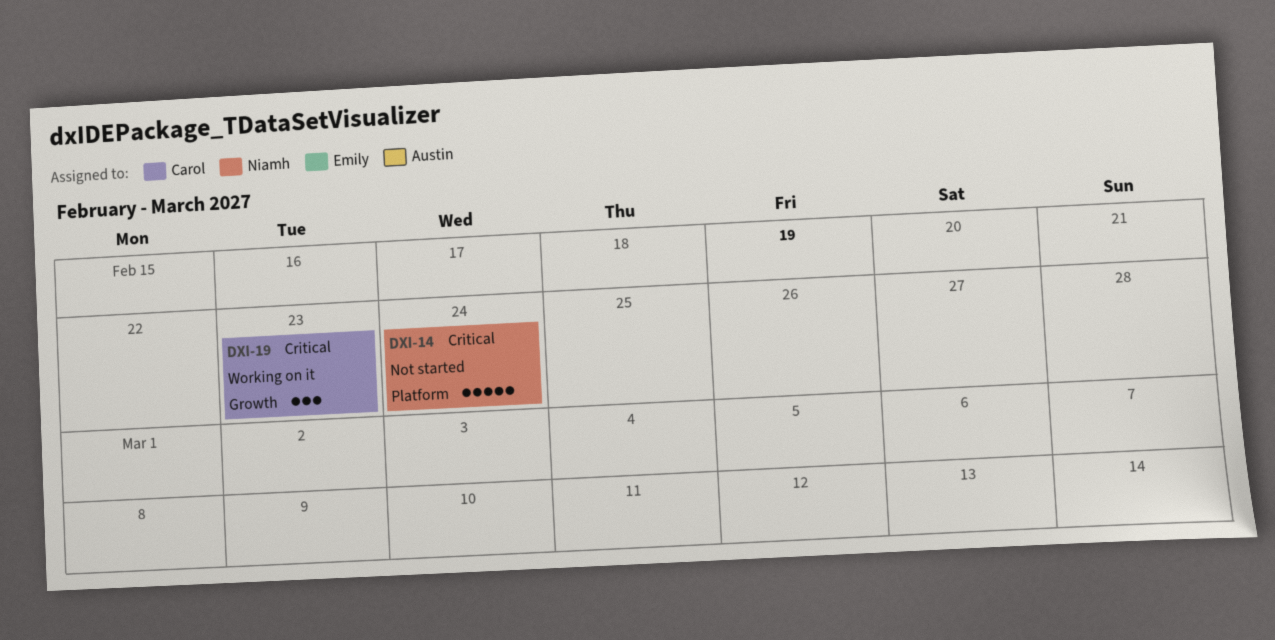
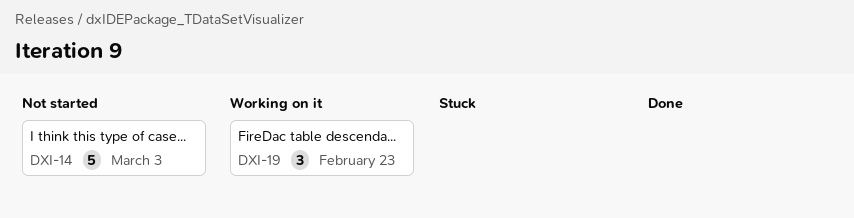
DXI-14, due: Feb 24 -> Mar 3

